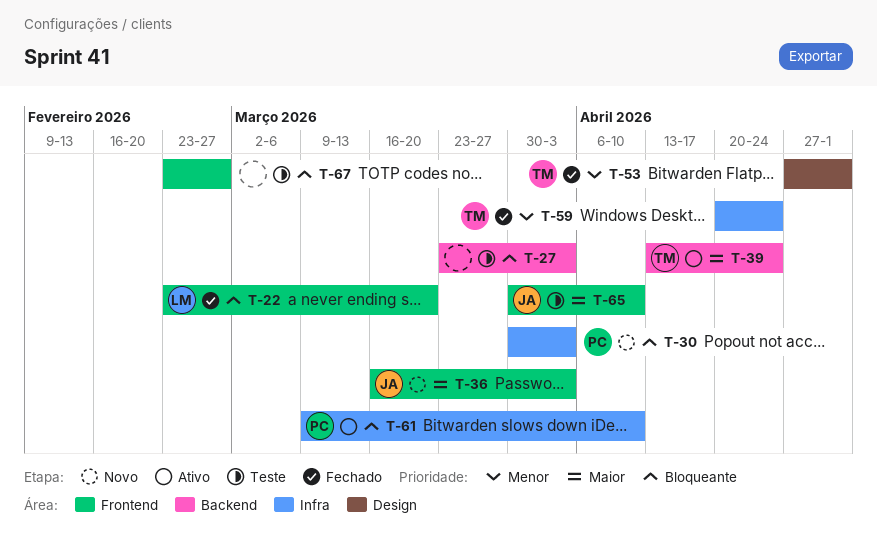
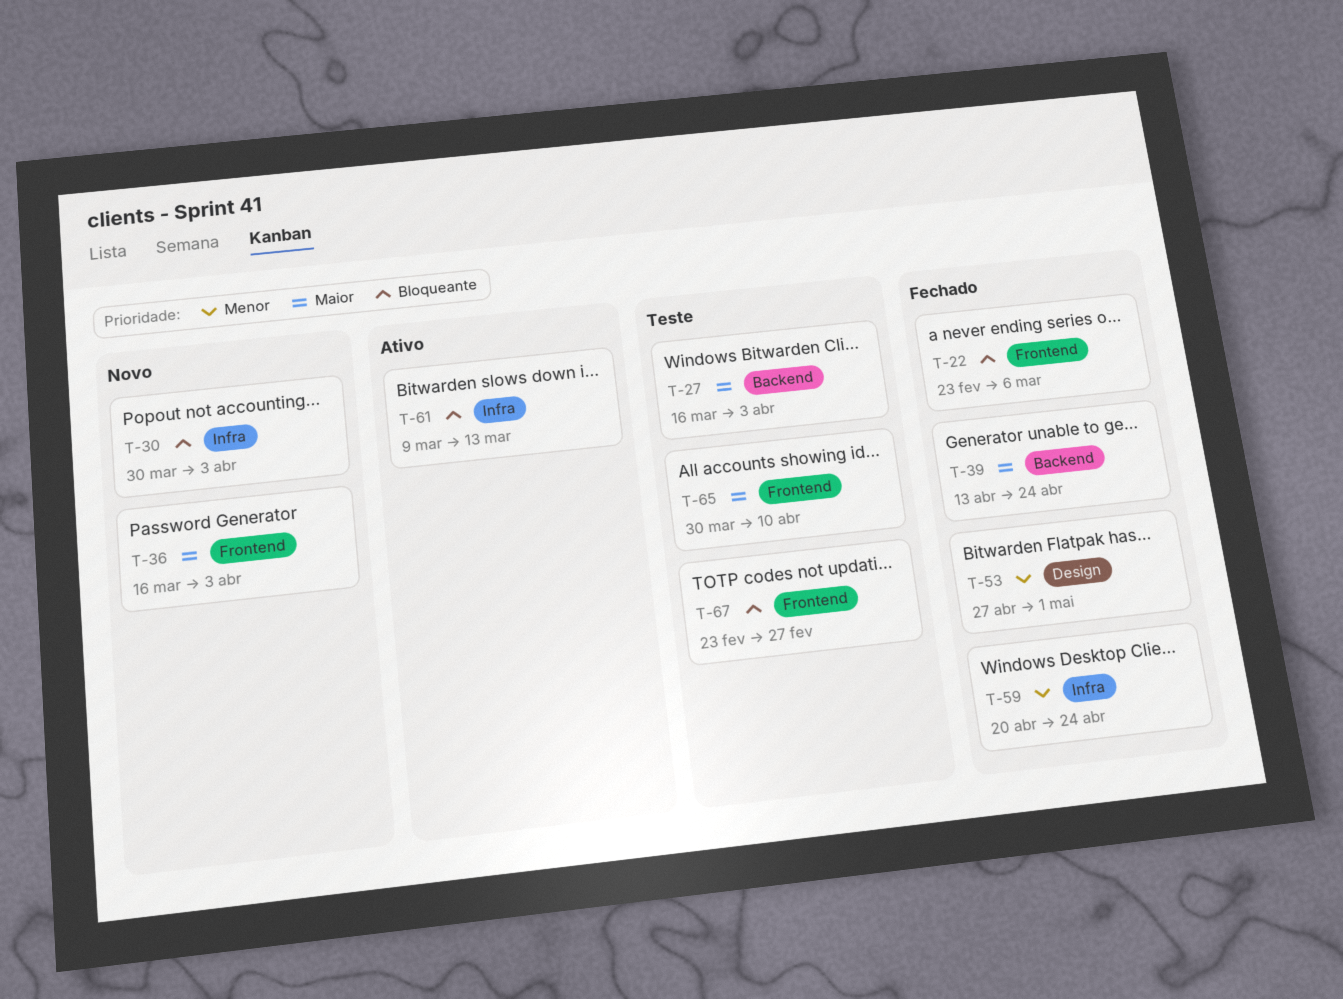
T-22, due: Mar 20 -> Mar 6
T-27, priority: Bloqueante -> Maior
T-27, start: Mar 23 -> Mar 16
T-39, status: Ativo -> Fechado
T-61, due: Apr 10 -> Mar 13

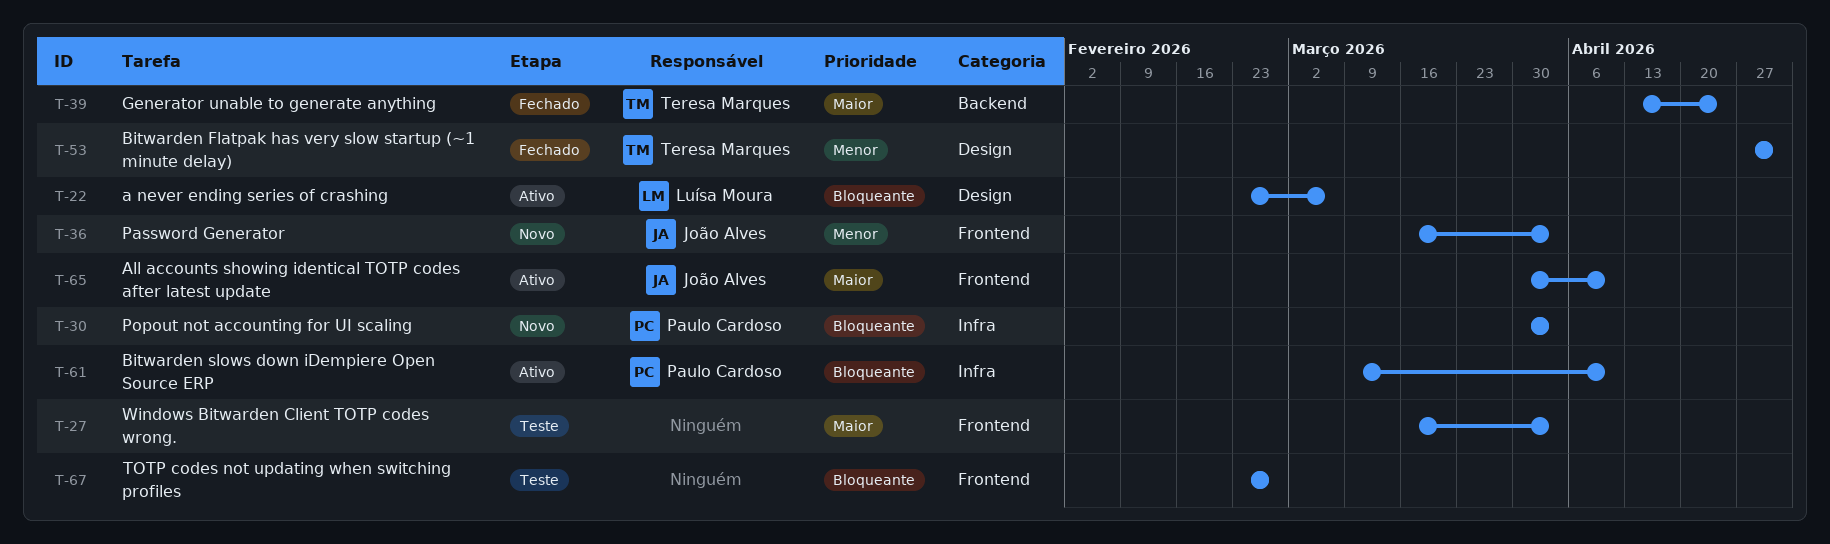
T-22, status: Fechado -> Ativo
T-22, label: Frontend -> Design
T-27, label: Backend -> Frontend
T-36, priority: Maior -> Menor
T-59: present -> none
T-61, due: Mar 13 -> Apr 10
T-65, status: Teste -> Ativo

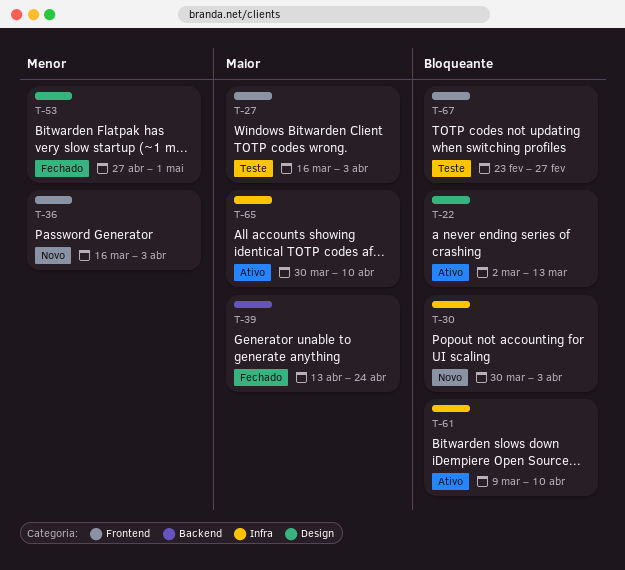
T-22, start: Feb 23 -> Mar 2
T-22, due: Mar 6 -> Mar 13
T-65, label: Frontend -> Infra

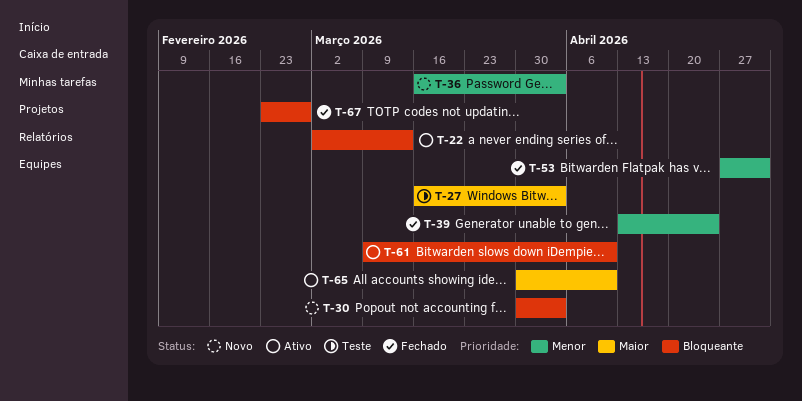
T-39, priority: Maior -> Menor
T-67, status: Teste -> Fechado

